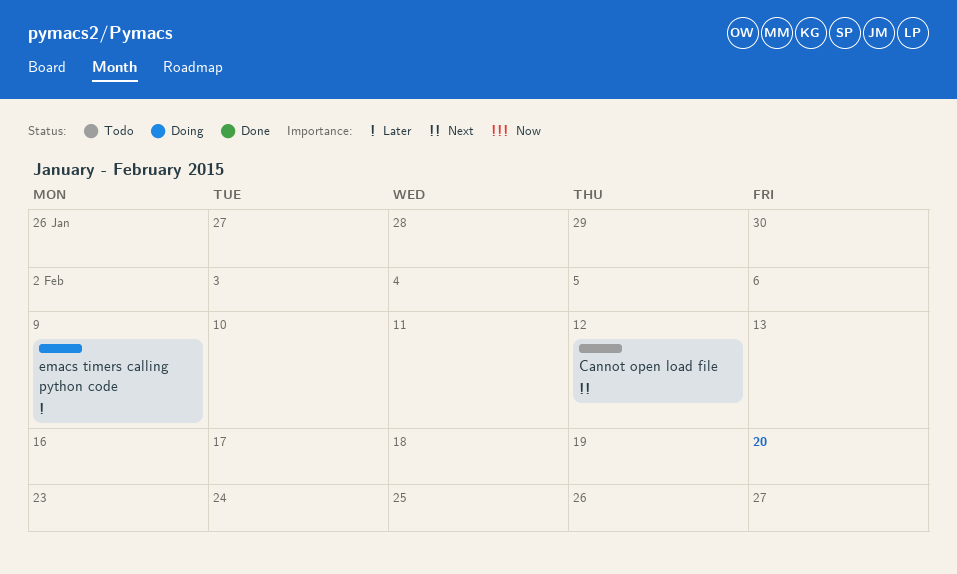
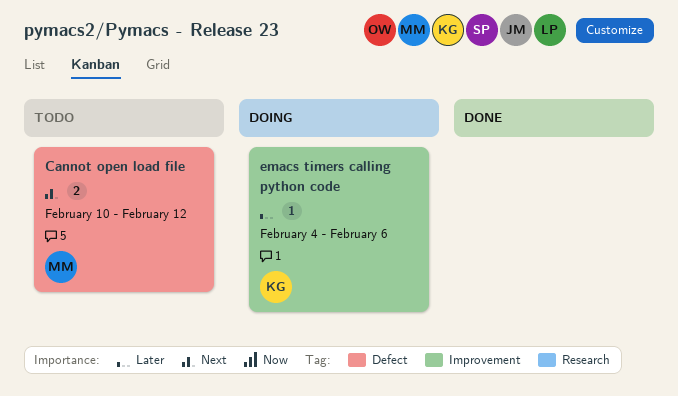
emacs timers calling python code, due: Feb 9 -> Feb 6

